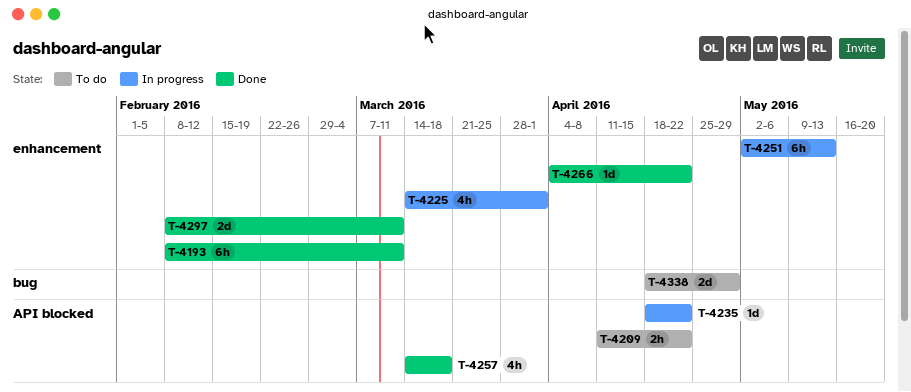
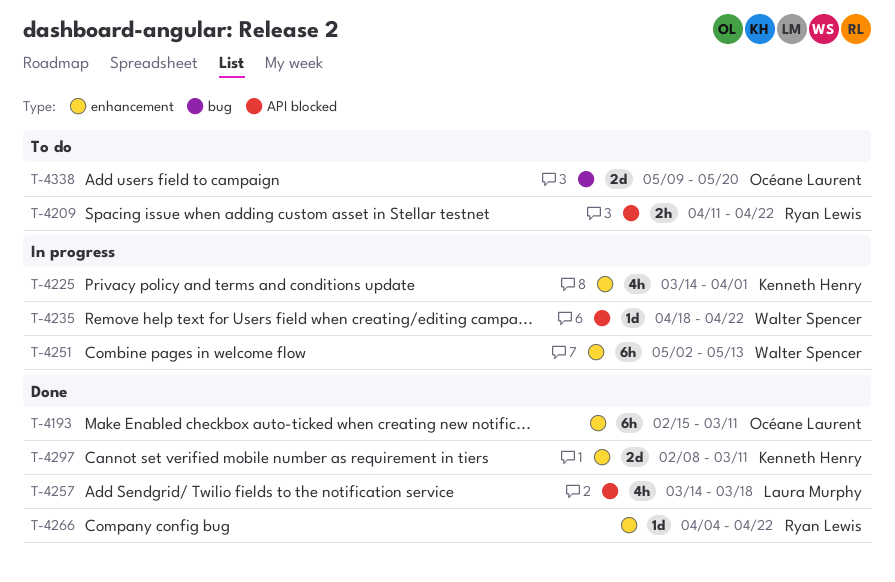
T-4193, start: Feb 8 -> Feb 15
T-4338, start: Apr 18 -> May 9
T-4338, due: Apr 29 -> May 20

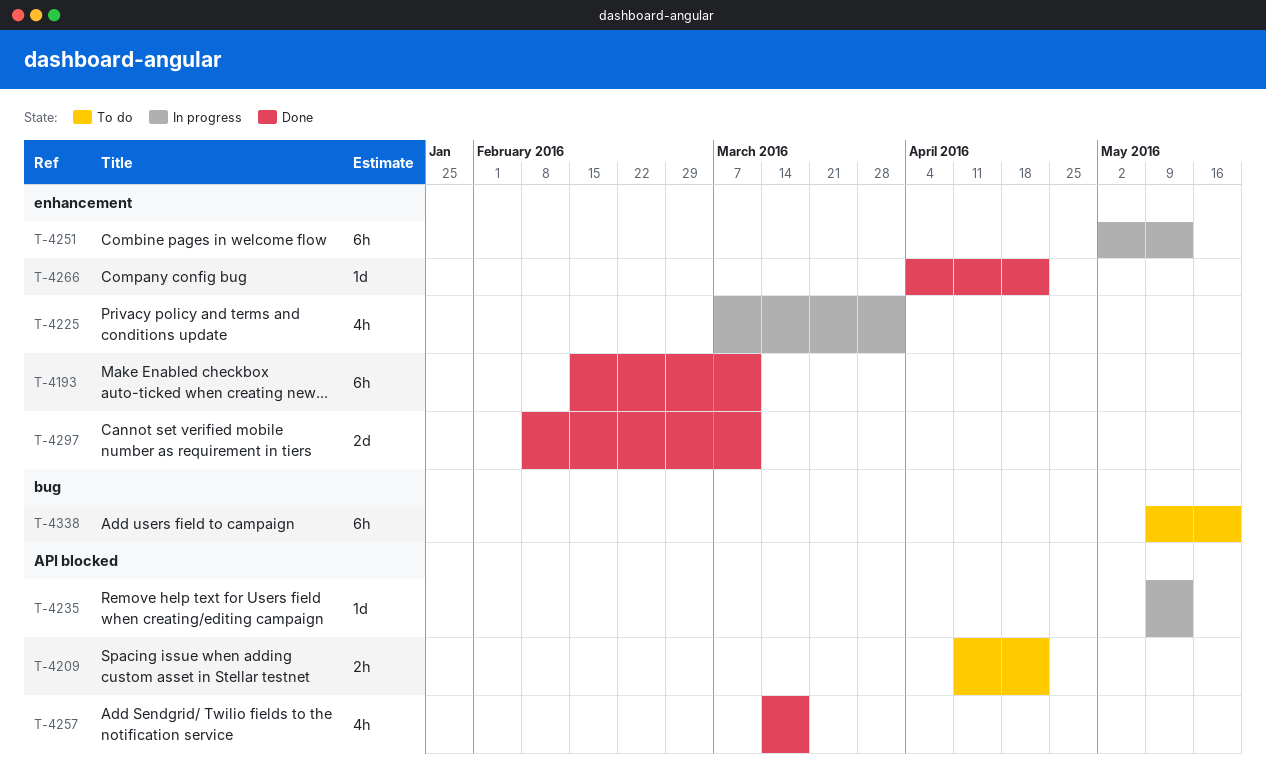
T-4225, start: Mar 14 -> Mar 7
T-4235, start: Apr 18 -> May 9
T-4235, due: Apr 22 -> May 13
T-4338, estimate: 2d -> 6h

